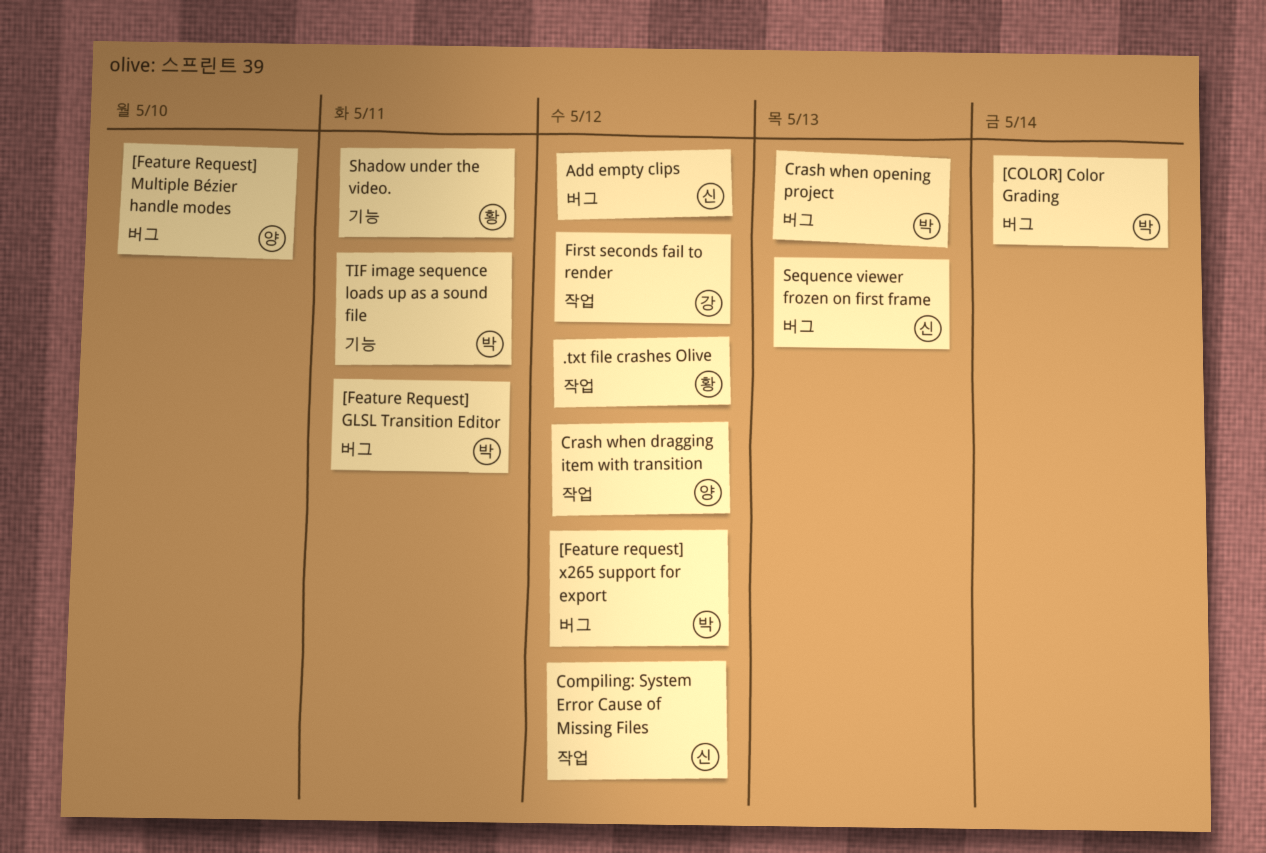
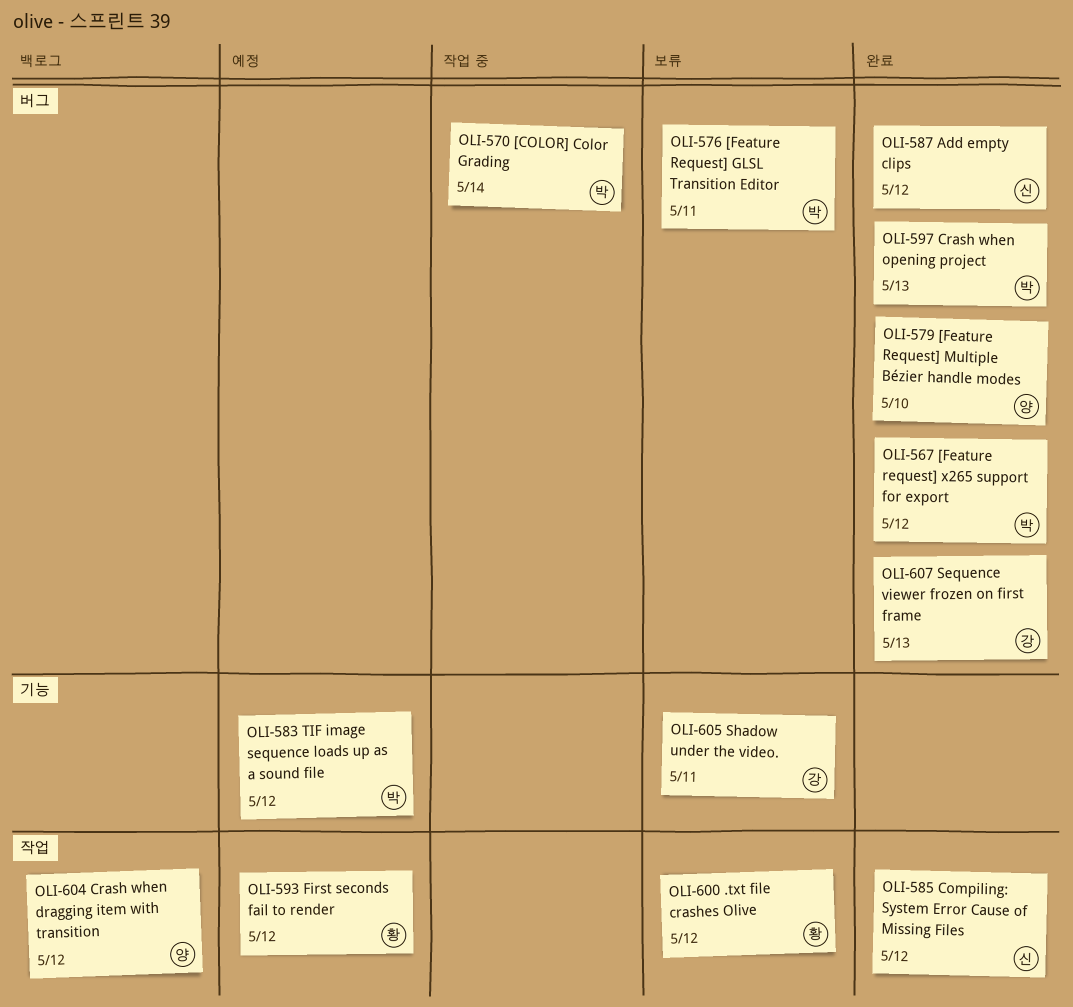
First seconds fail to render, owner: 강 -> 황
Sequence viewer frozen on first frame, owner: 신 -> 강
Shadow under the video., owner: 황 -> 강
TIF image sequence loads up as a sound file, due: May 11 -> May 12

